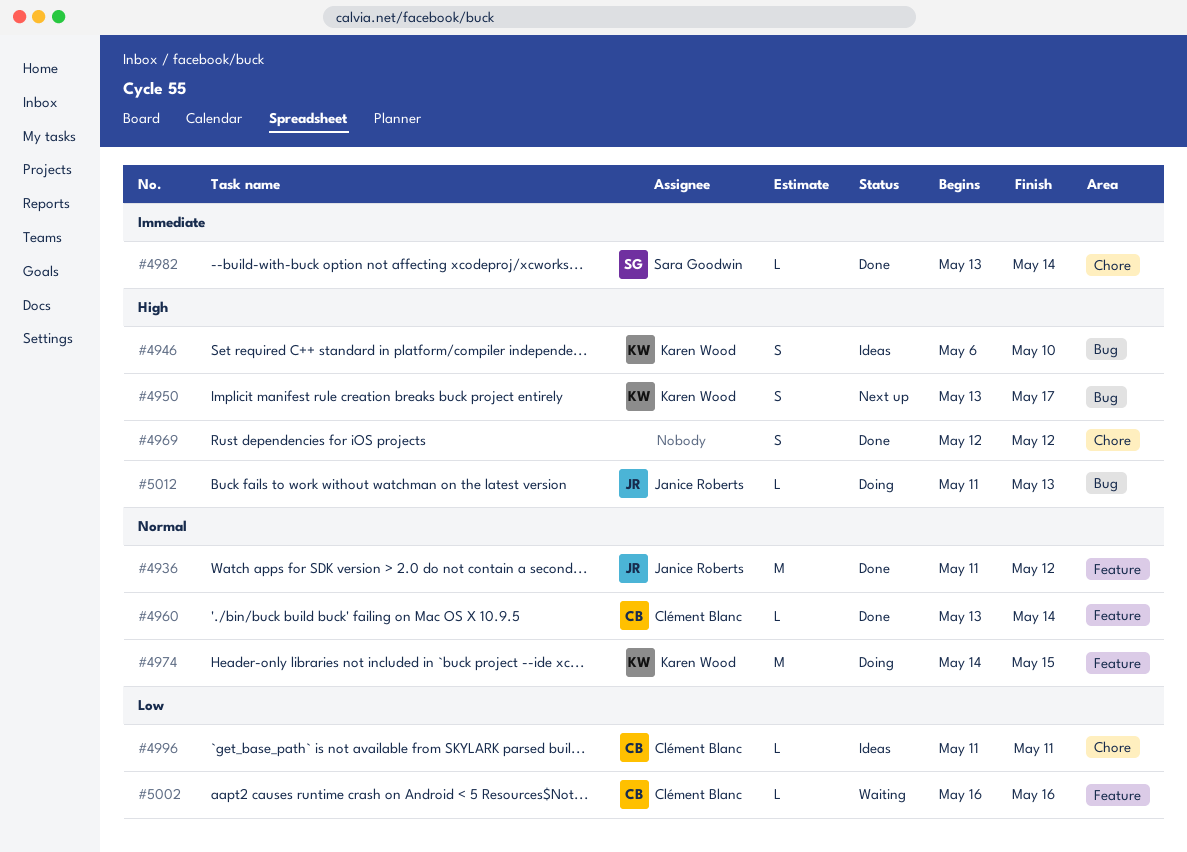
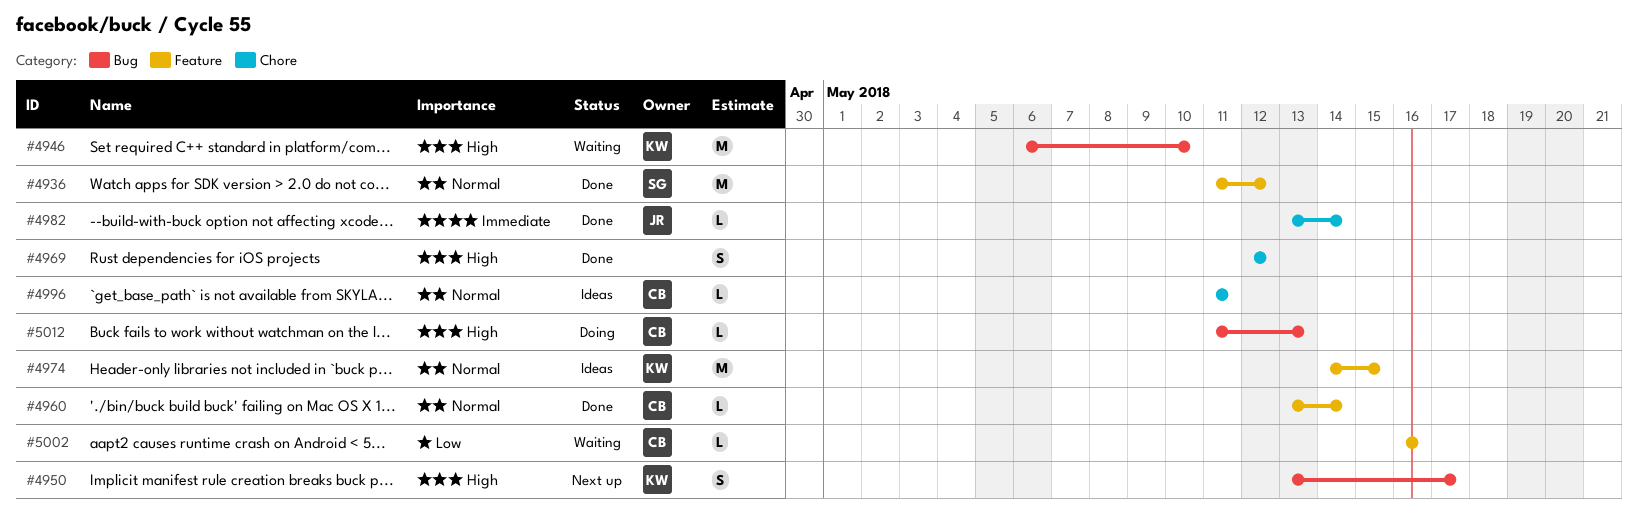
#4936, owner: Janice Roberts -> Sara Goodwin
#4946, status: Ideas -> Waiting
#4946, estimate: S -> M
#4974, status: Doing -> Ideas
#4982, owner: Sara Goodwin -> Janice Roberts
#4996, priority: Low -> Normal
#5012, owner: Janice Roberts -> Clément Blanc

